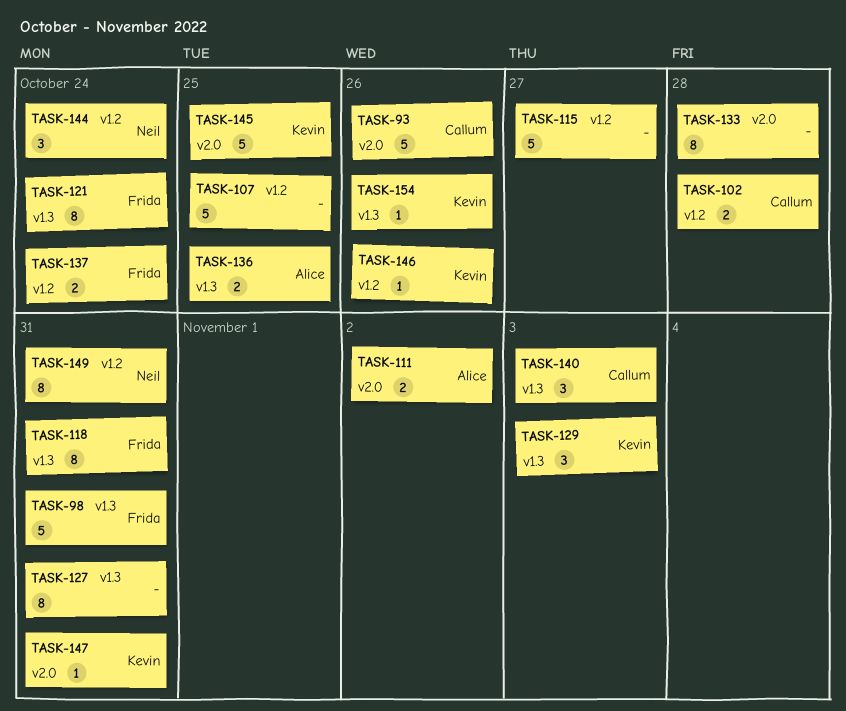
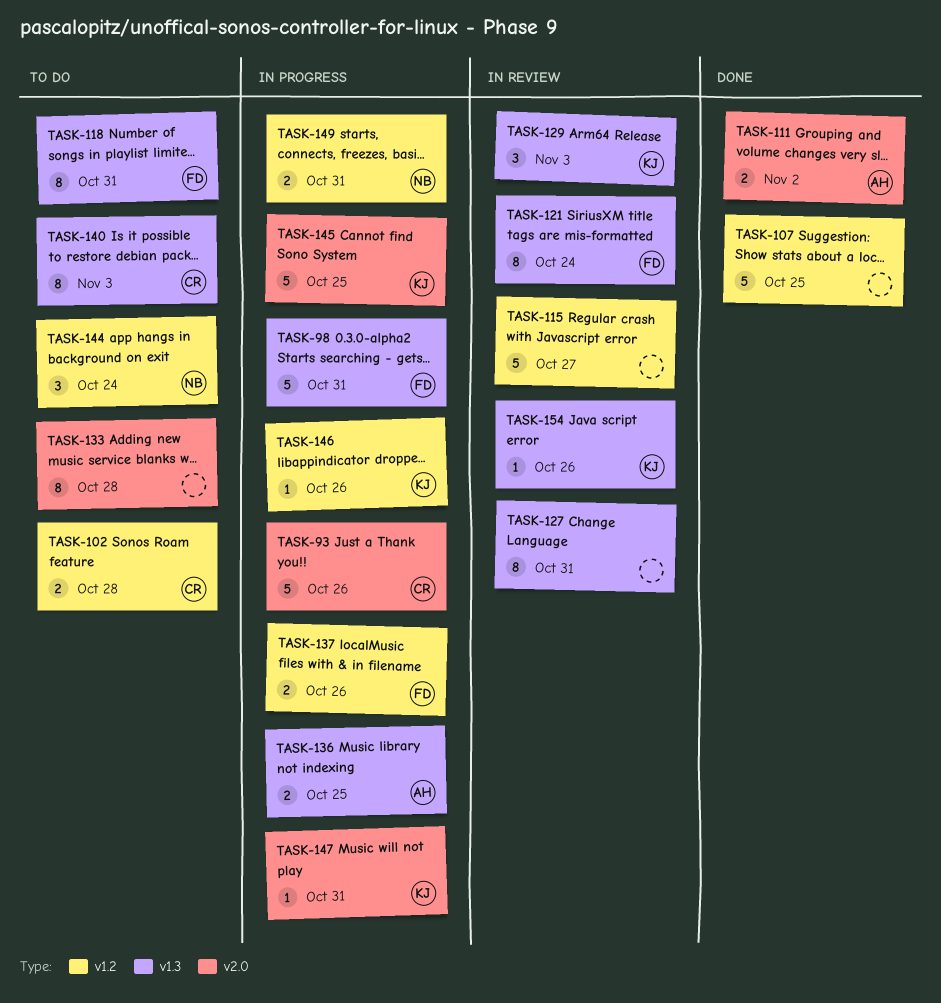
TASK-137, due: Oct 24 -> Oct 26
TASK-140, estimate: 3 -> 8
TASK-149, estimate: 8 -> 2

